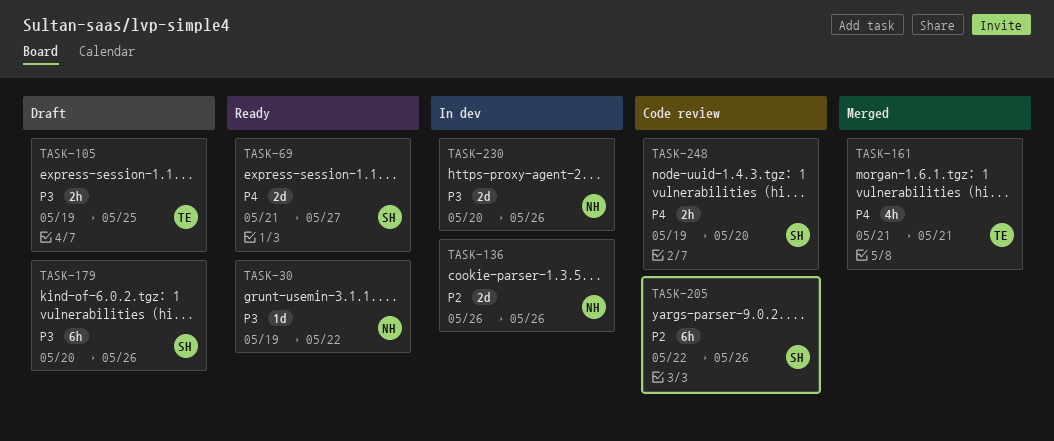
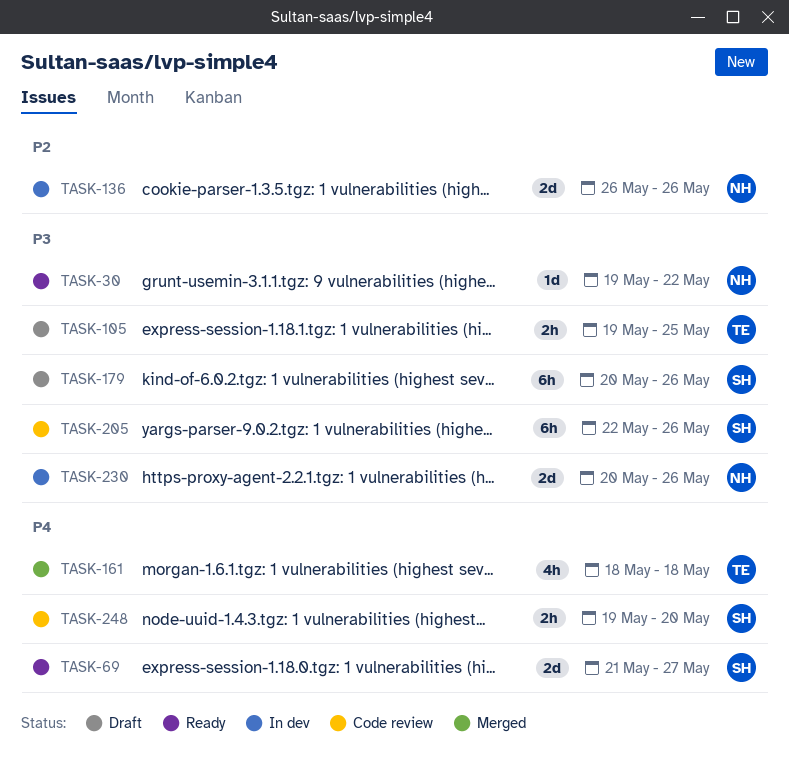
TASK-161, start: May 21 -> May 18
TASK-161, due: May 21 -> May 18
TASK-205, priority: P2 -> P3

